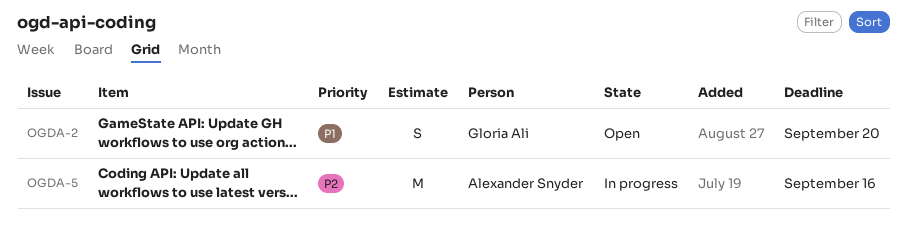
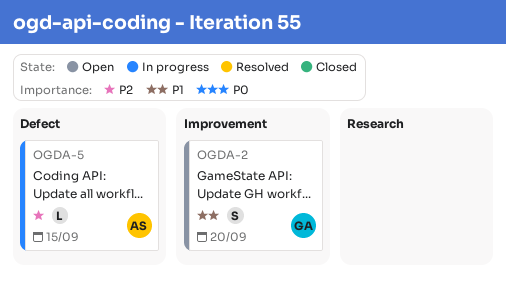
OGDA-5, estimate: M -> L
OGDA-5, due: Sep 16 -> Sep 15

